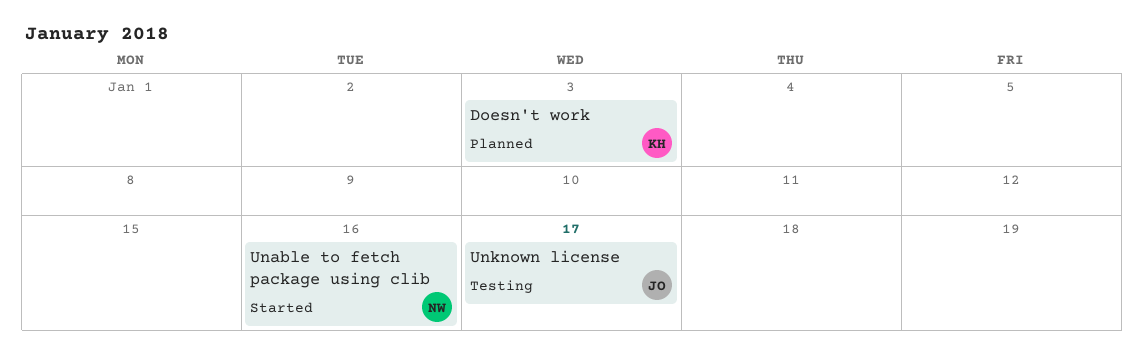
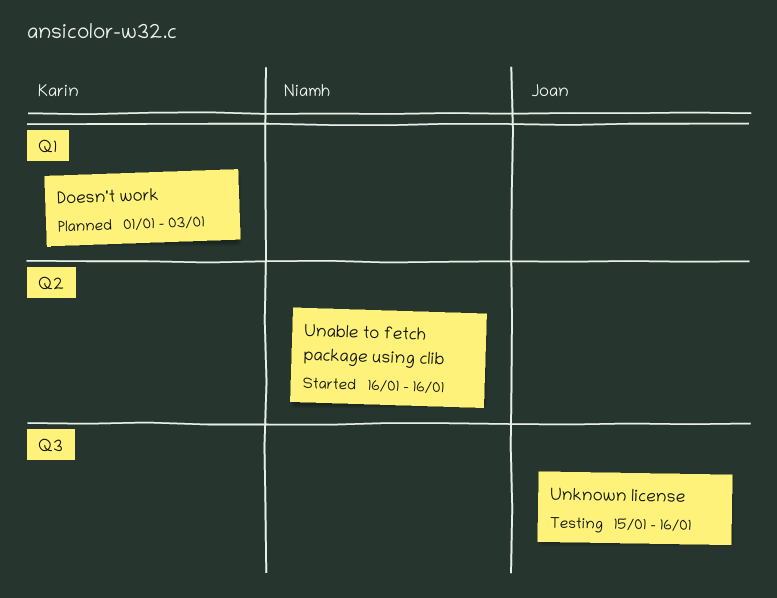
Unknown license, due: Jan 17 -> Jan 16

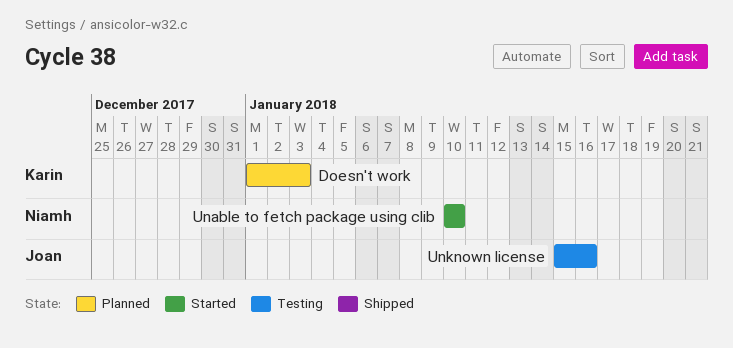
Unable to fetch package using clib, start: Jan 16 -> Jan 10
Unable to fetch package using clib, due: Jan 16 -> Jan 10

